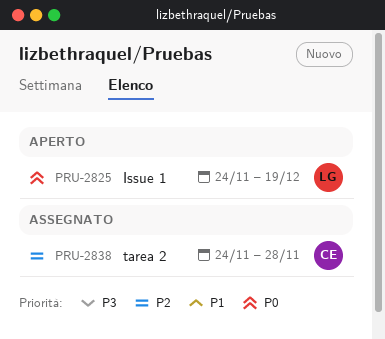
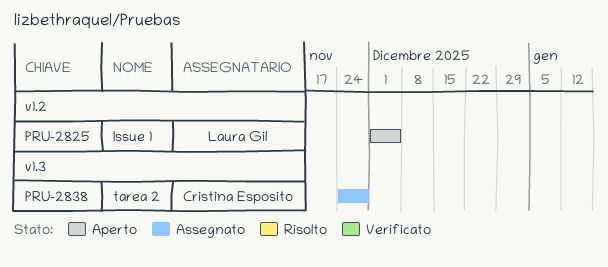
PRU-2825, start: Nov 24 -> Dec 1
PRU-2825, due: Dec 19 -> Dec 5

